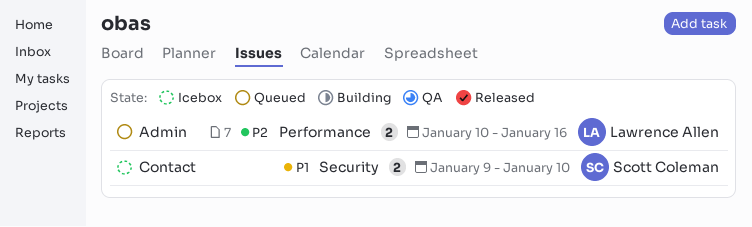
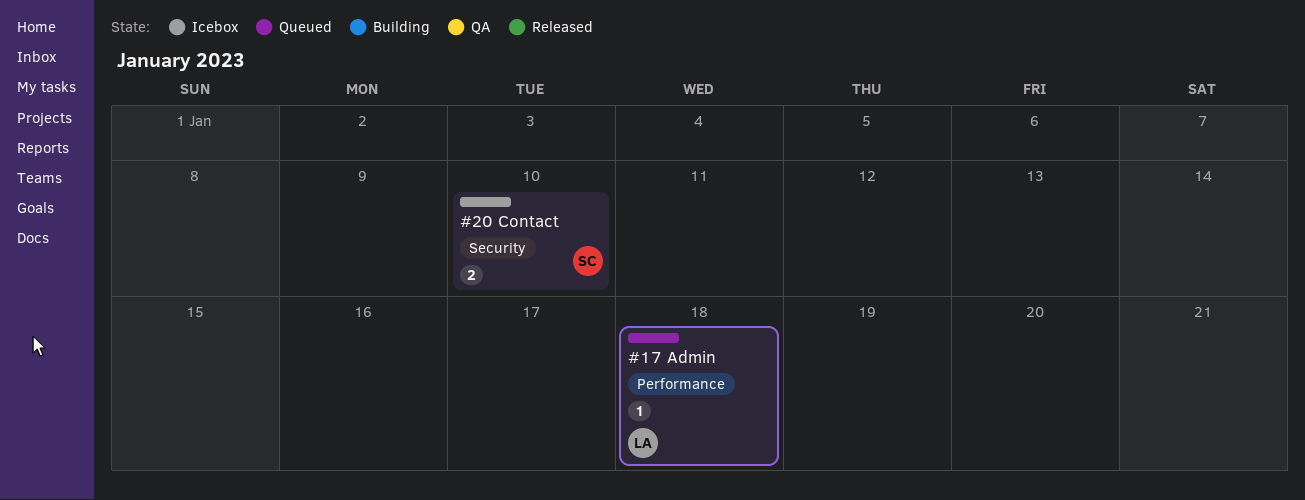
Admin, estimate: 2 -> 1
Admin, due: Jan 16 -> Jan 18

